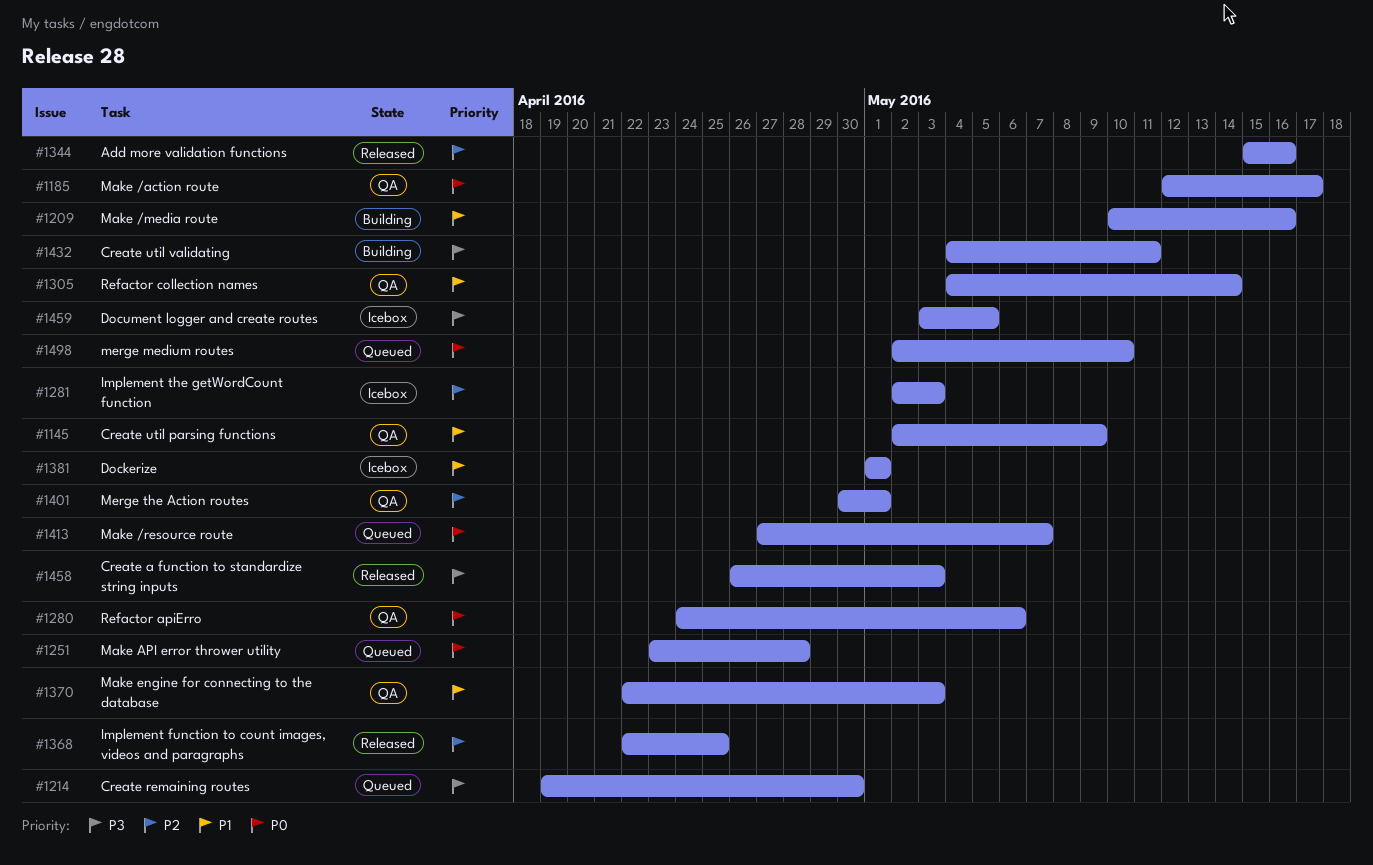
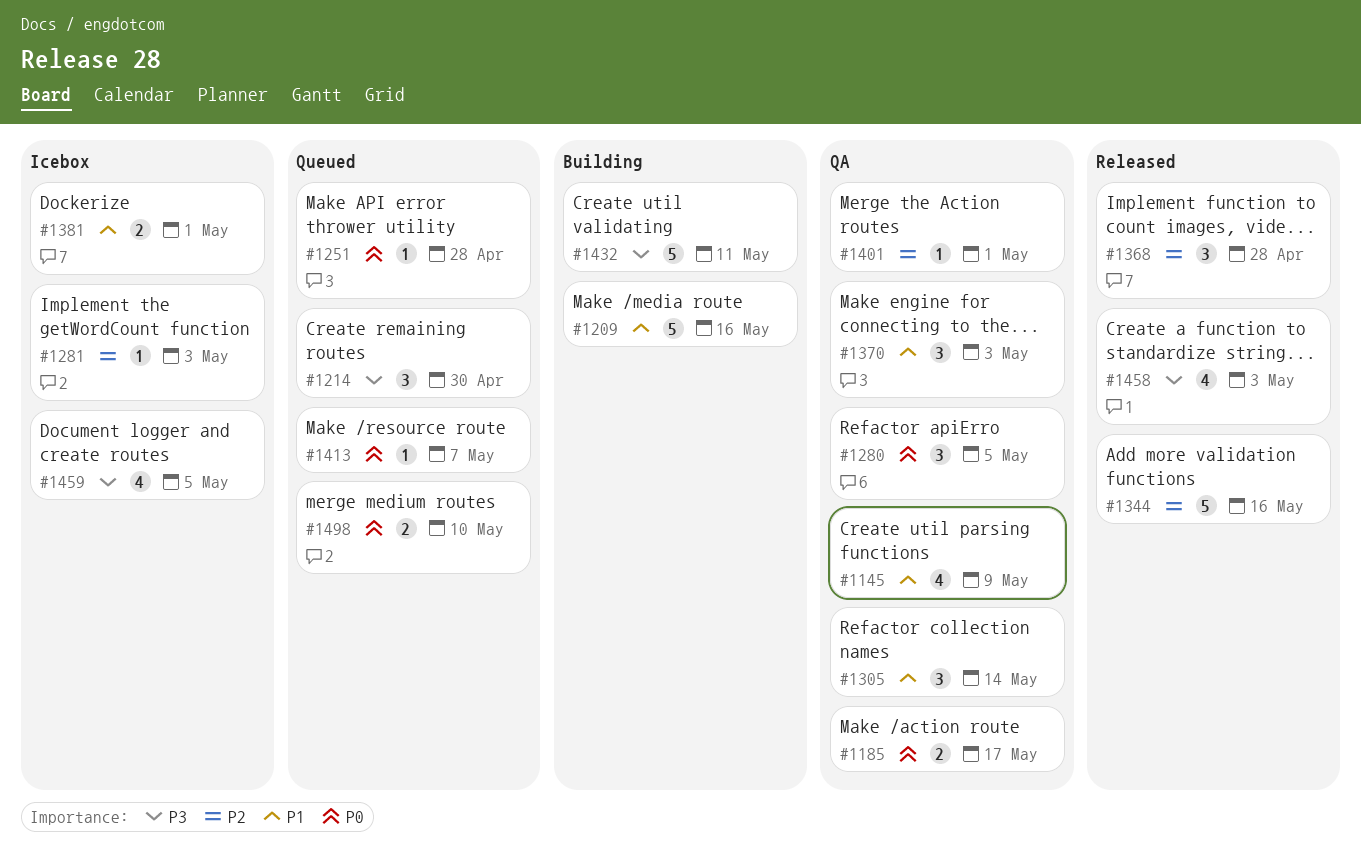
#1280, due: May 6 -> May 5
#1368, due: Apr 25 -> Apr 28

